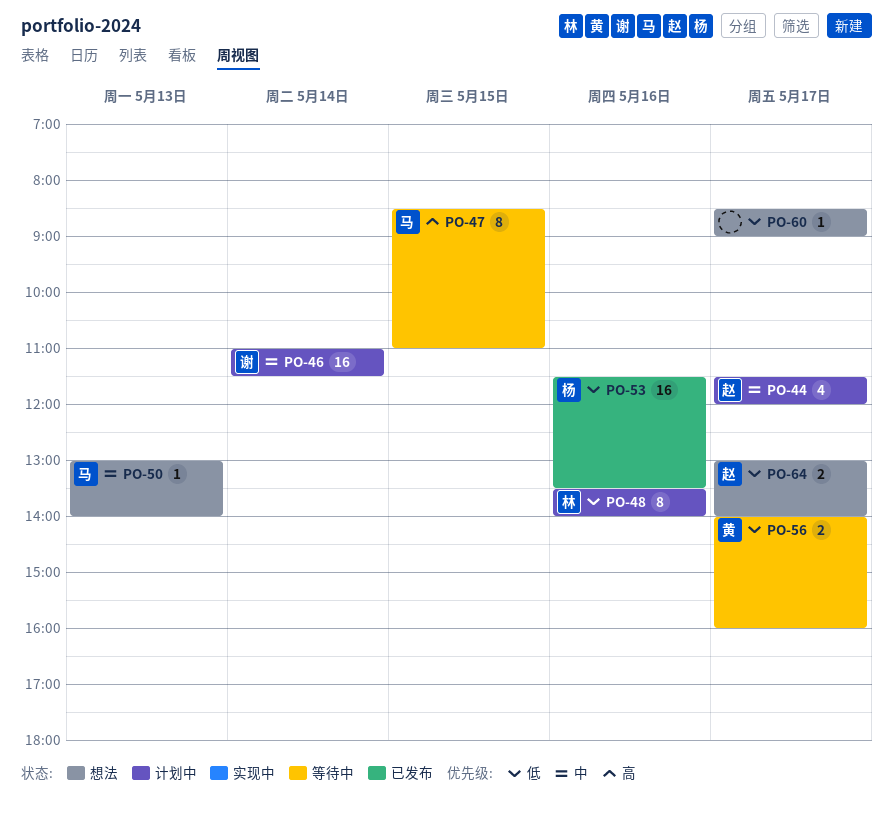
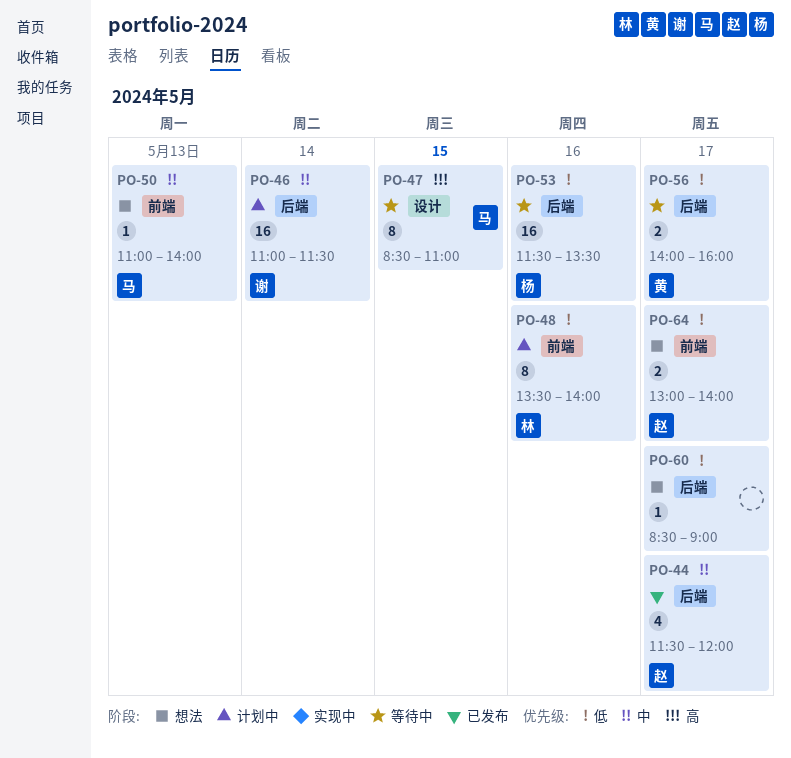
PO-44, status: 计划中 -> 已发布
PO-50, begins: 13:00 -> 11:00
PO-53, status: 已发布 -> 等待中

